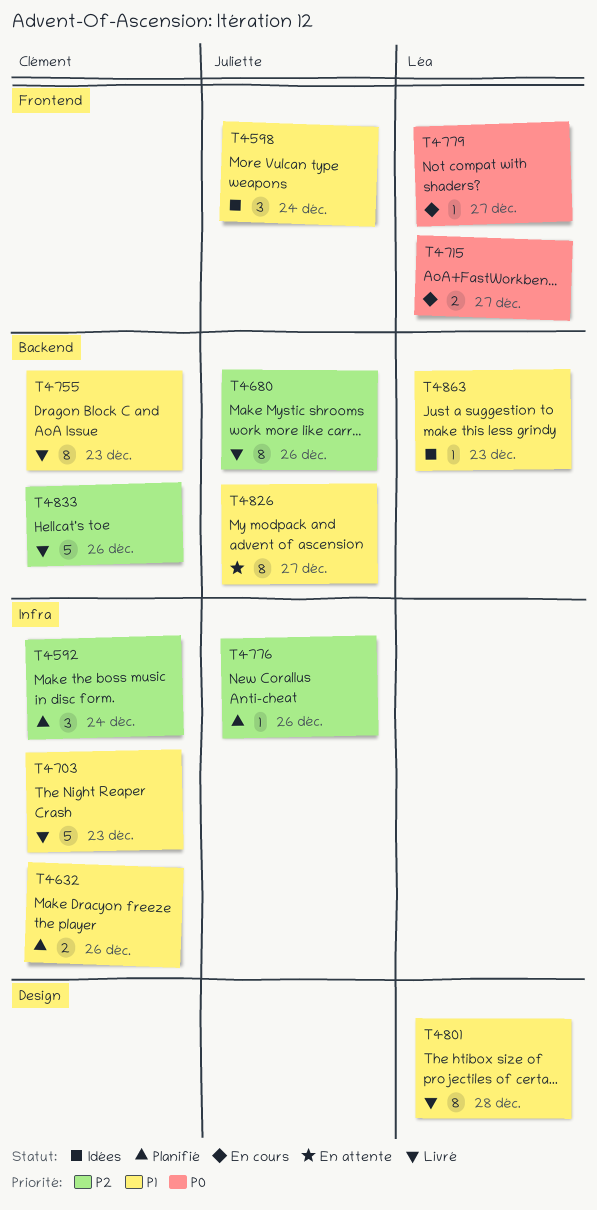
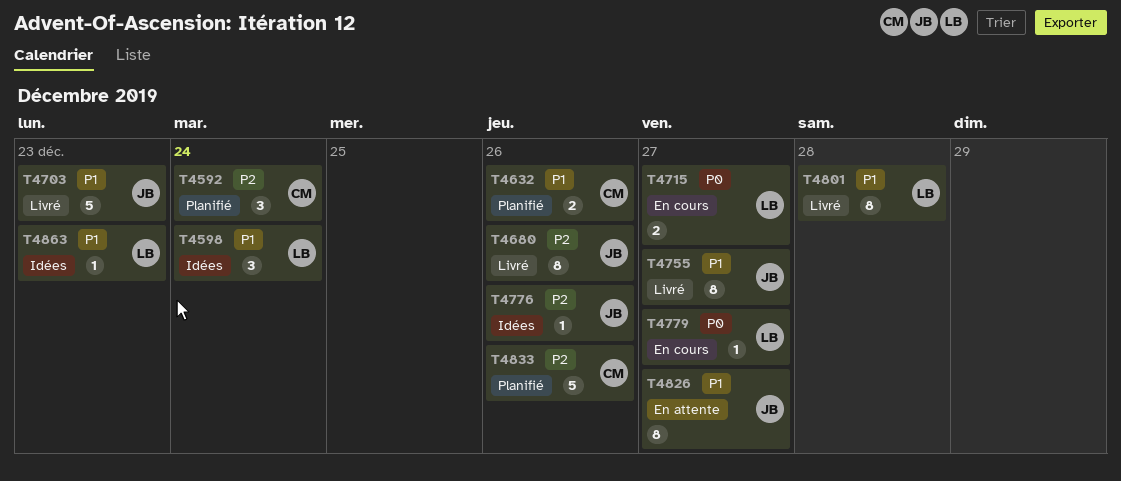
T4598, owner: Juliette -> Léa
T4703, owner: Clément -> Juliette
T4755, owner: Clément -> Juliette
T4755, due: Dec 23 -> Dec 27
T4776, status: Planifié -> Idées
T4833, status: Livré -> Planifié

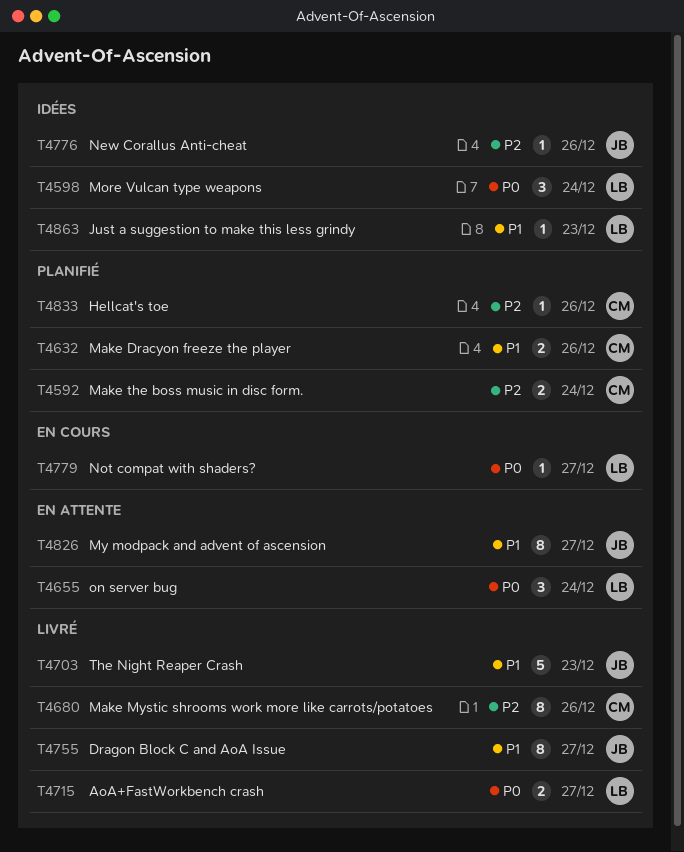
T4592, estimate: 3 -> 2
T4598, priority: P1 -> P0
T4655: none -> present
T4680, owner: JB -> CM
T4715, status: En cours -> Livré
T4801: present -> none
T4833, estimate: 5 -> 1

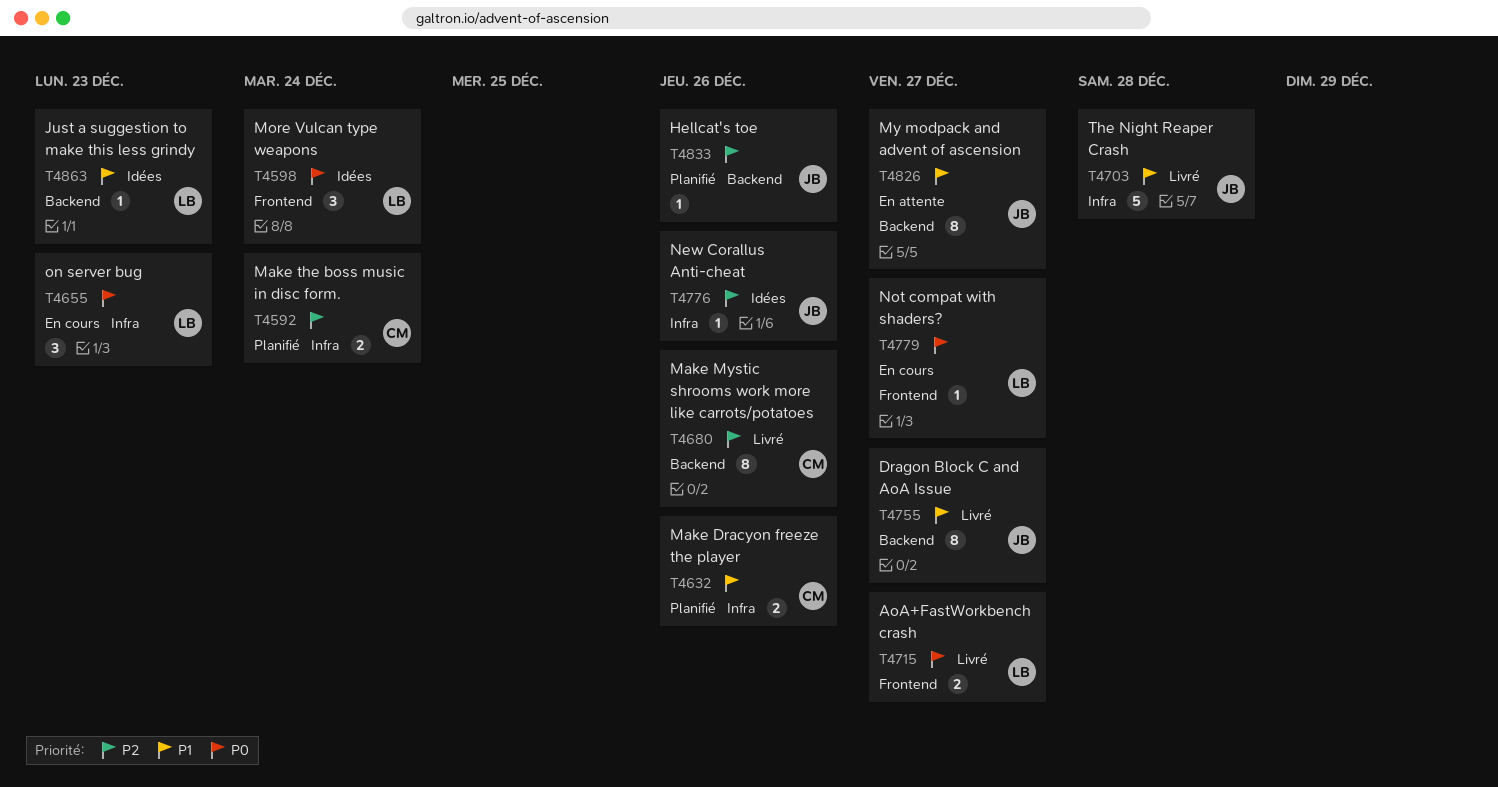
T4655, status: En attente -> En cours
T4655, due: Dec 24 -> Dec 23
T4703, due: Dec 23 -> Dec 28
T4833, owner: CM -> JB

